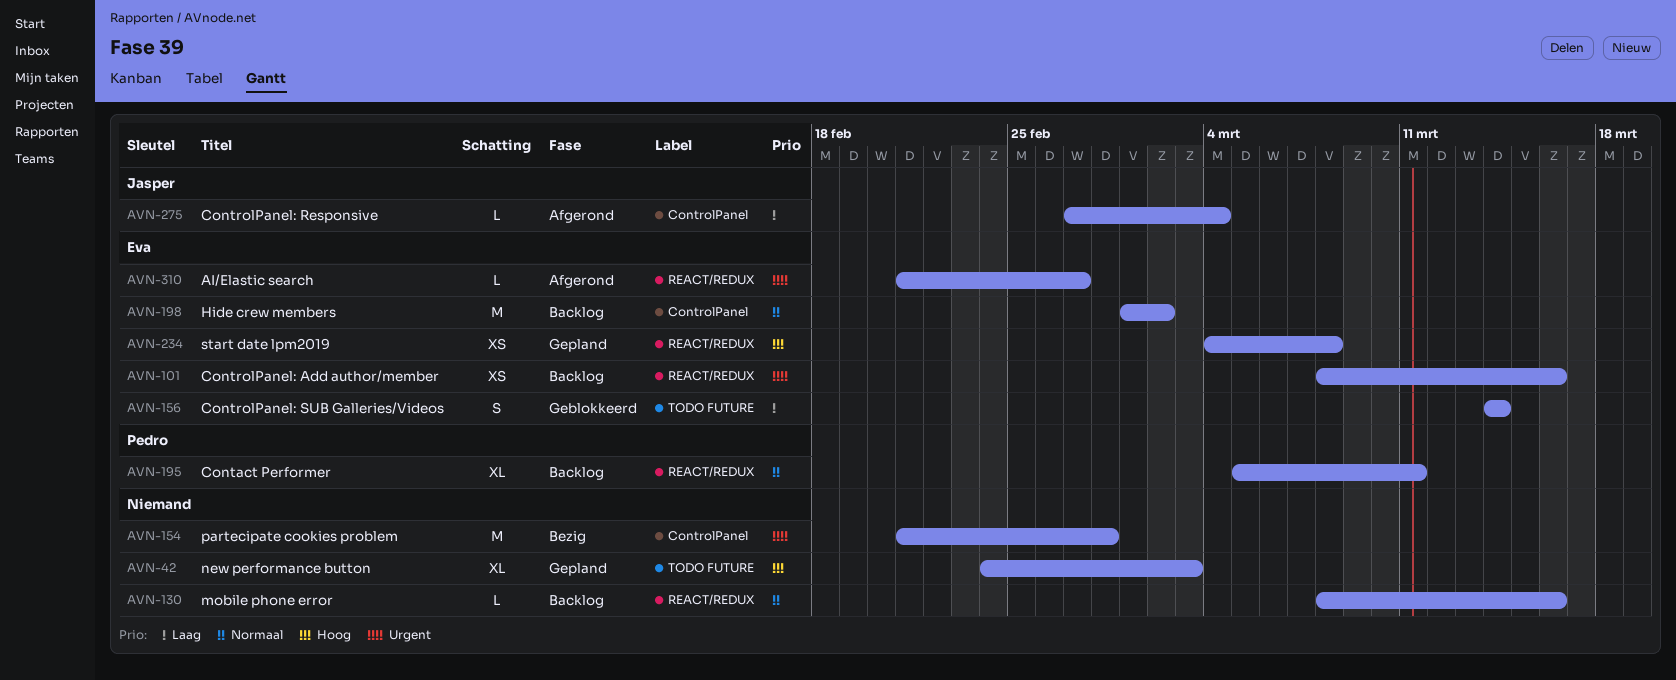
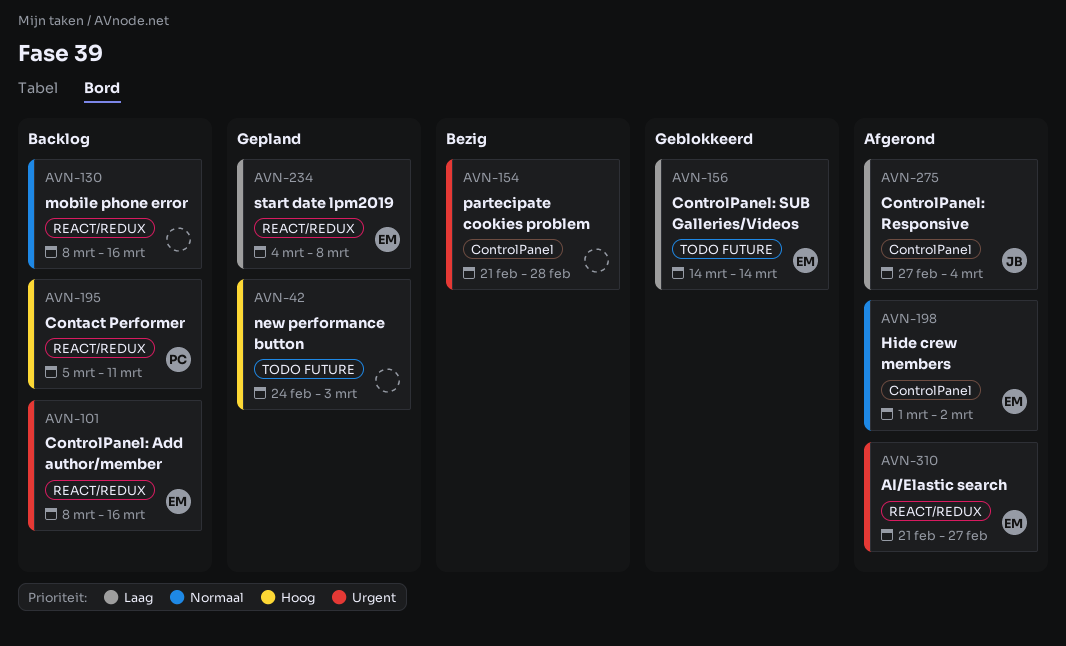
AVN-195, priority: Normaal -> Hoog
AVN-198, status: Backlog -> Afgerond
AVN-234, priority: Hoog -> Laag

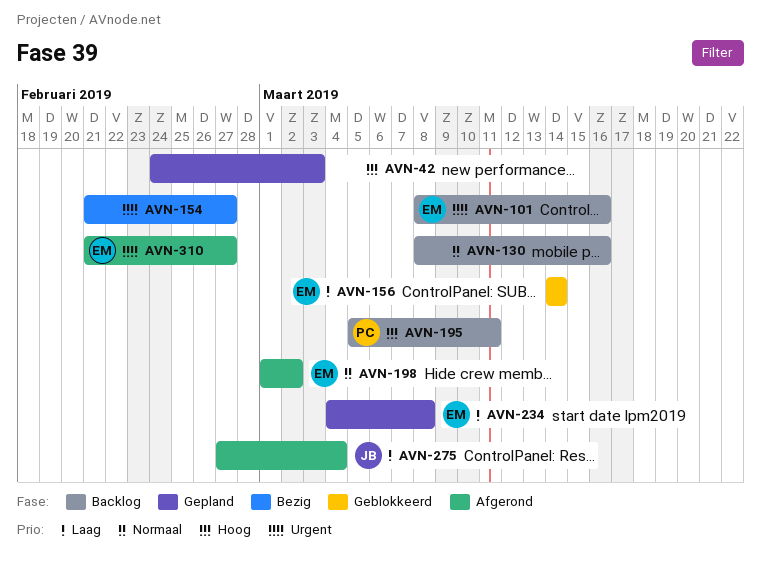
AVN-154, due: Feb 28 -> Feb 27

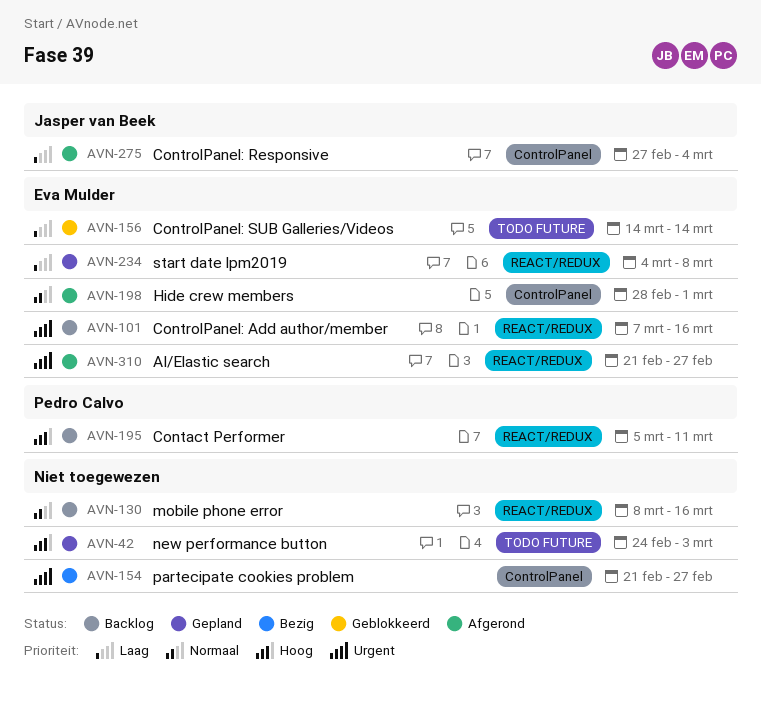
AVN-101, start: Mar 8 -> Mar 7
AVN-198, start: Mar 1 -> Feb 28
AVN-198, due: Mar 2 -> Mar 1

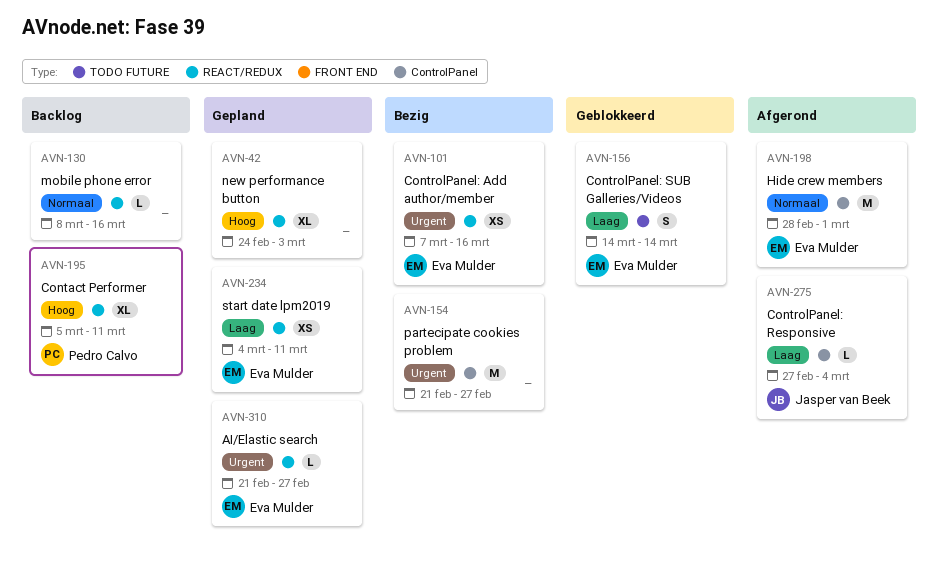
AVN-42, label: TODO FUTURE -> REACT/REDUX
AVN-101, status: Backlog -> Bezig
AVN-234, due: Mar 8 -> Mar 11
AVN-310, status: Afgerond -> Gepland

